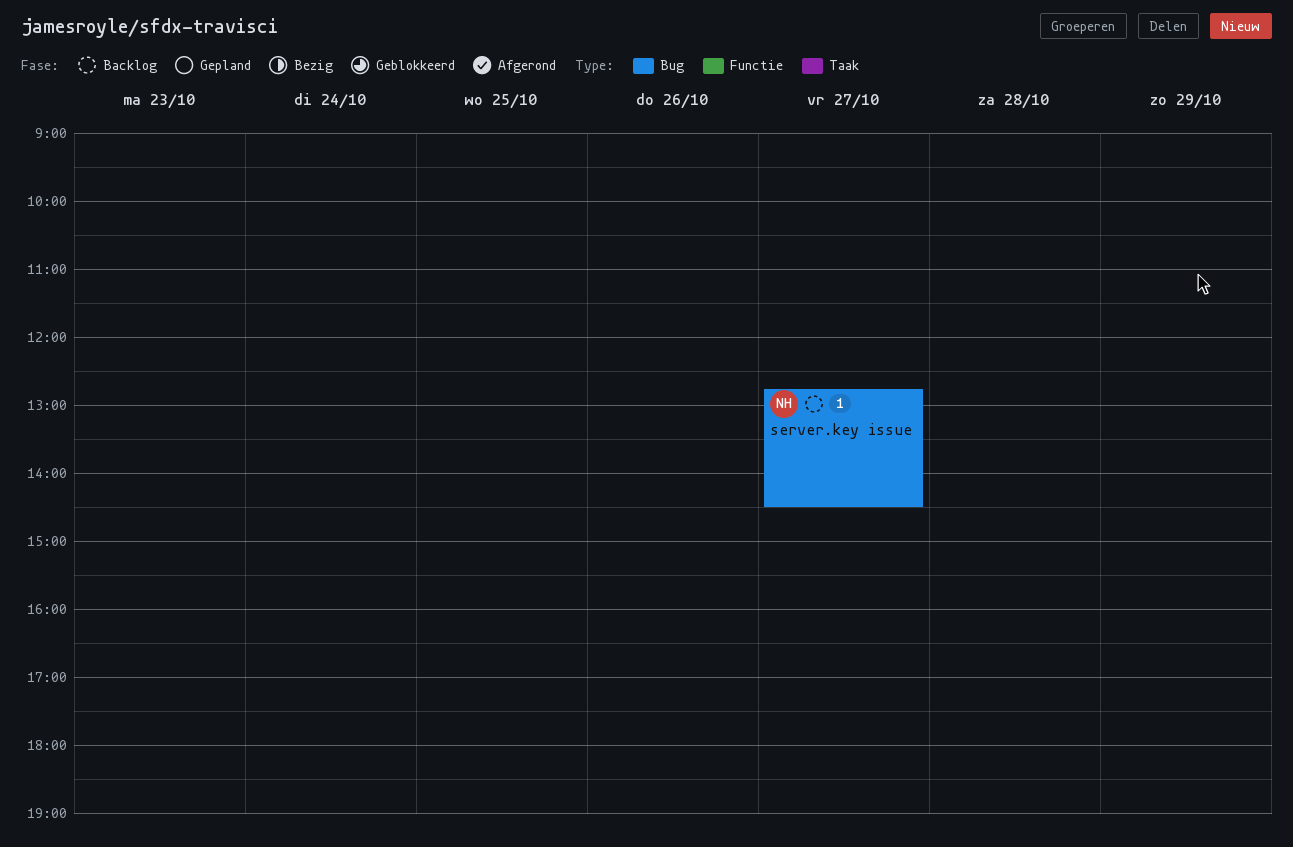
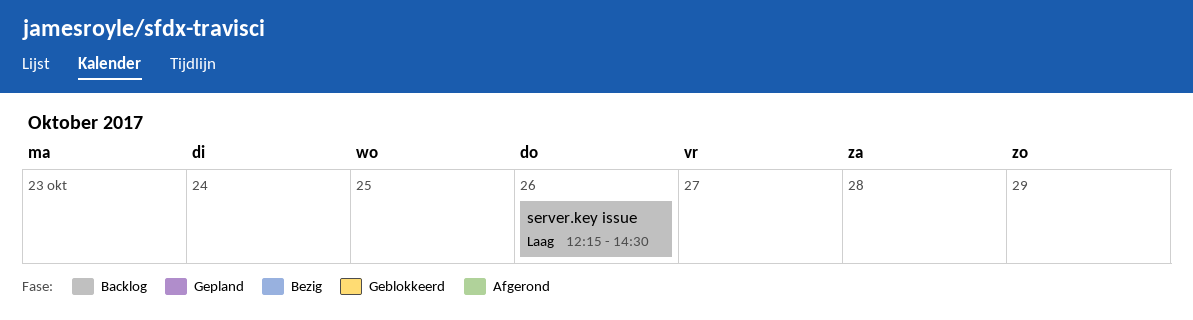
server.key issue, day: Oct 27 -> Oct 26
server.key issue, begins: 12:45 -> 12:15

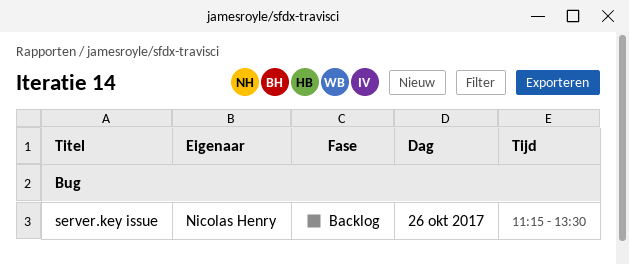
server.key issue, begins: 12:15 -> 11:15
server.key issue, ends: 14:30 -> 13:30

